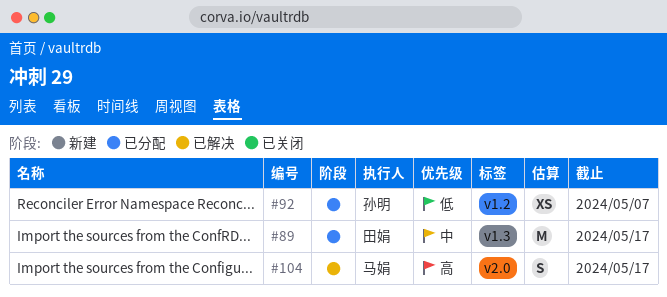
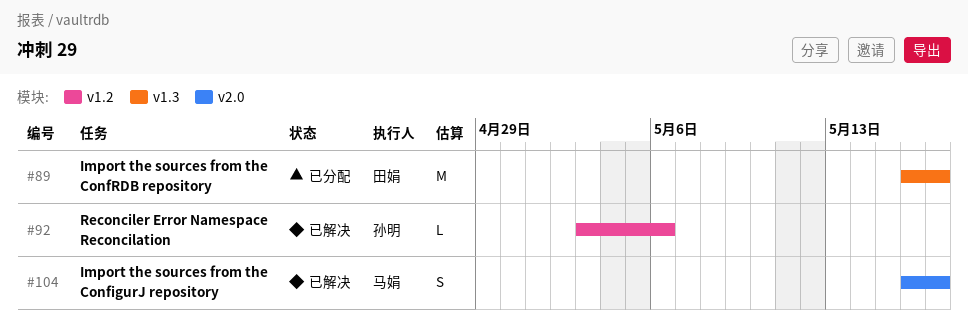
#92, status: 已分配 -> 已解决
#92, estimate: XS -> L
#92, due: May 7 -> May 6

